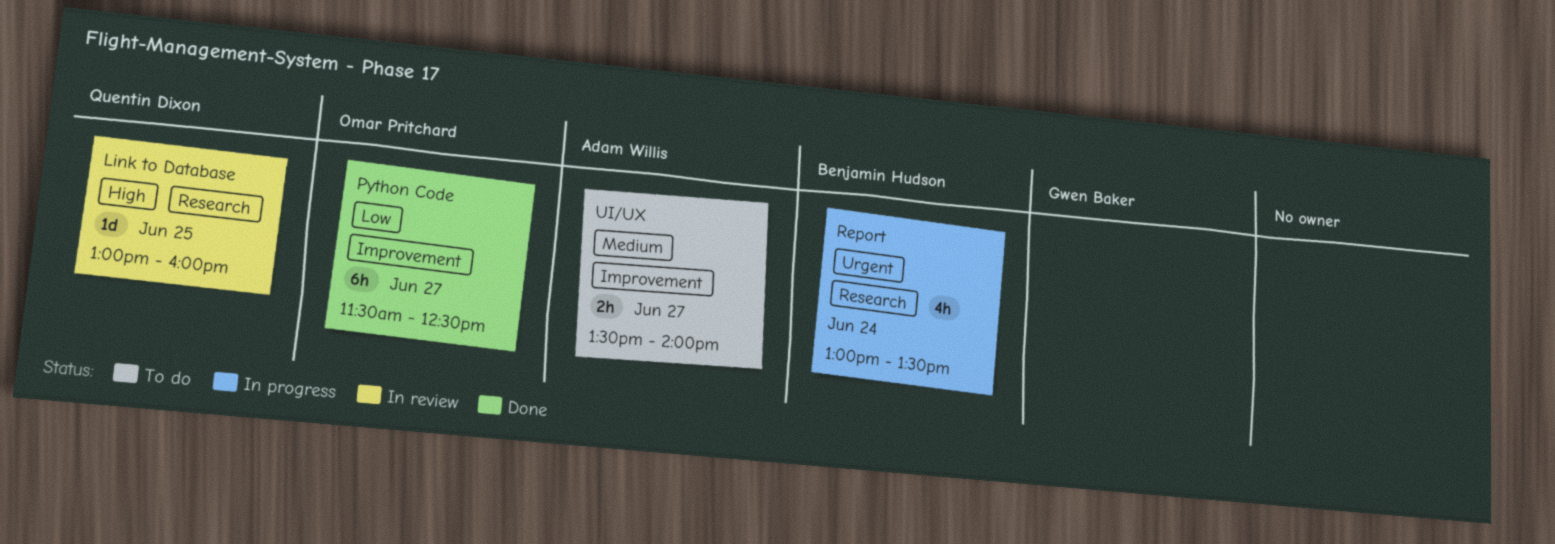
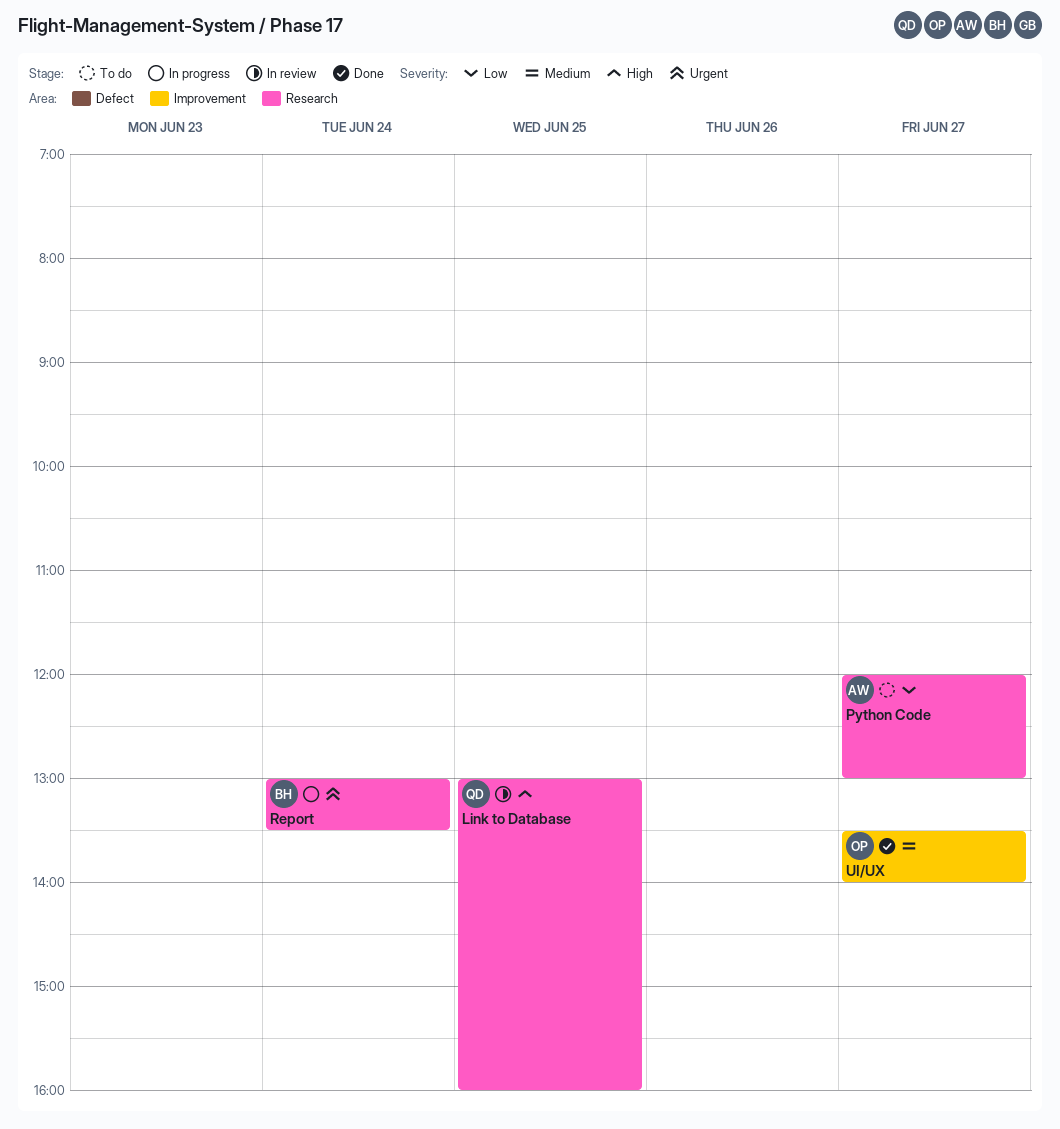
Python Code, status: Done -> To do
Python Code, owner: Omar Pritchard -> Adam Willis
Python Code, label: Improvement -> Research
Python Code, begins: 11:30 -> 12:00
Python Code, ends: 12:30 -> 13:00
UI/UX, status: To do -> Done
UI/UX, owner: Adam Willis -> Omar Pritchard

